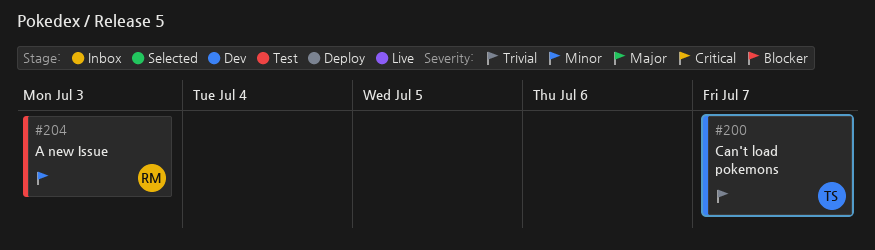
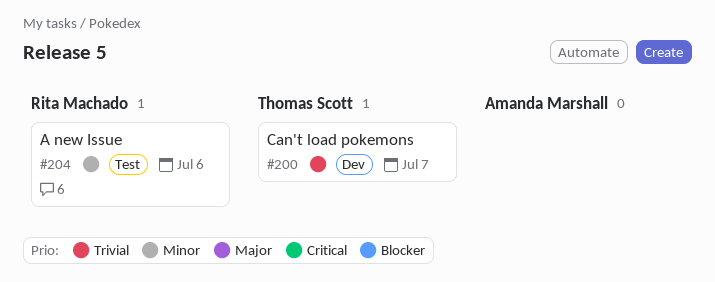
#204, due: Jul 3 -> Jul 6

